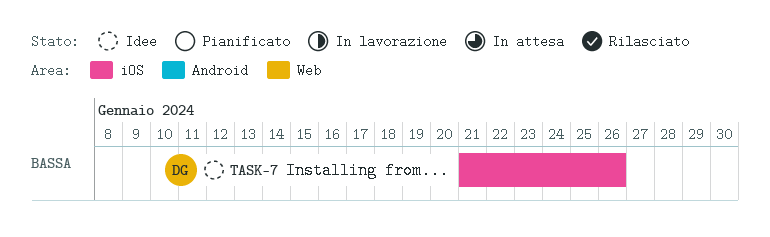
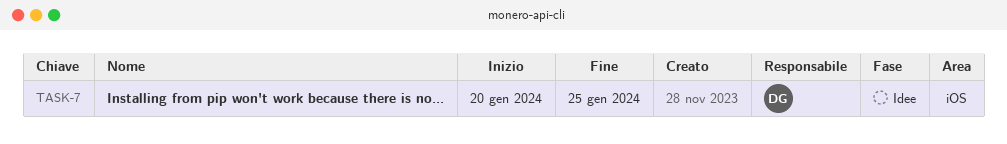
TASK-7, start: Jan 21 -> Jan 20
TASK-7, due: Jan 26 -> Jan 25

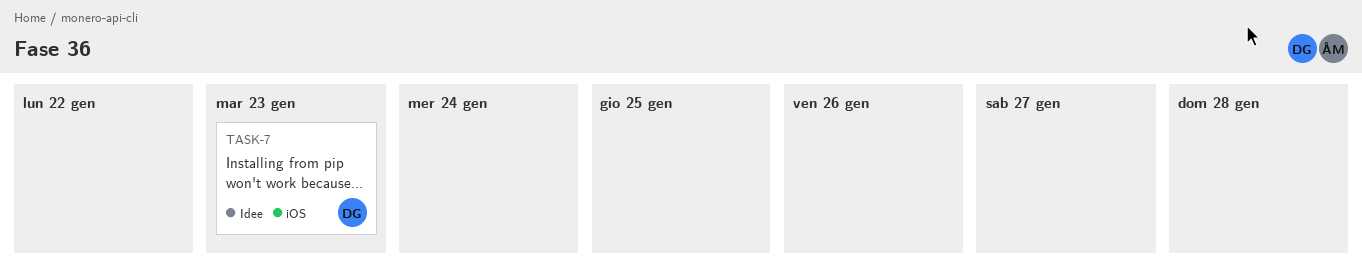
TASK-7, due: Jan 25 -> Jan 23

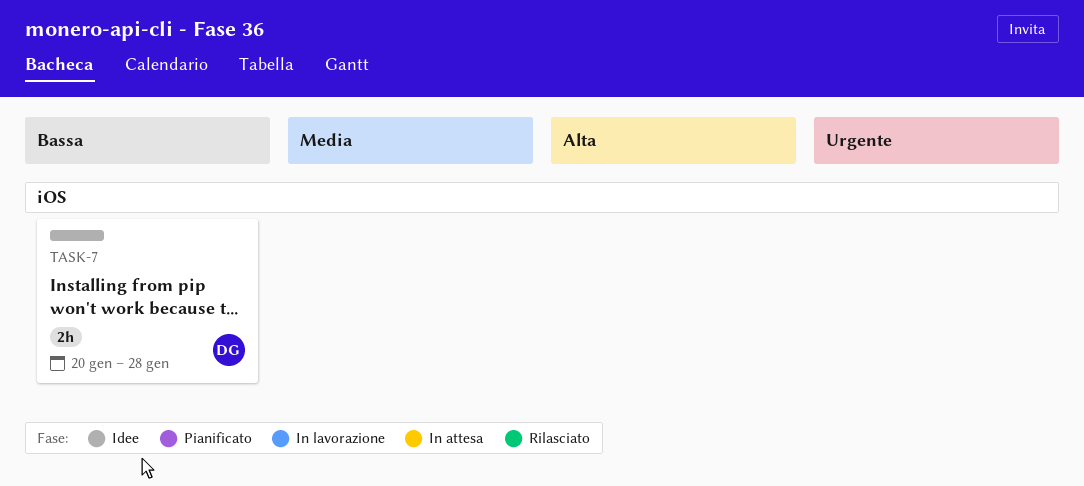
TASK-7, due: Jan 23 -> Jan 28

